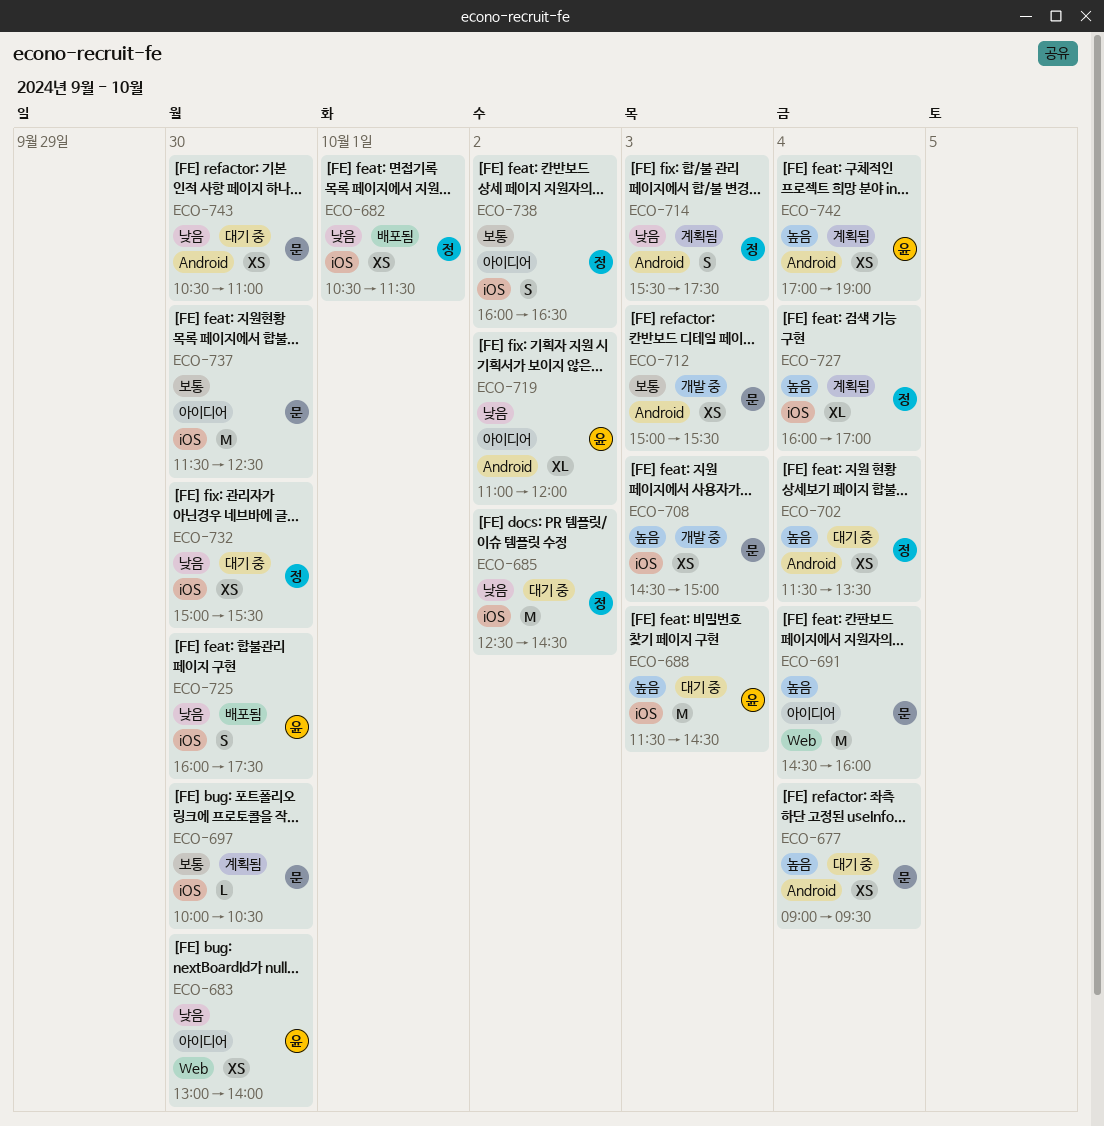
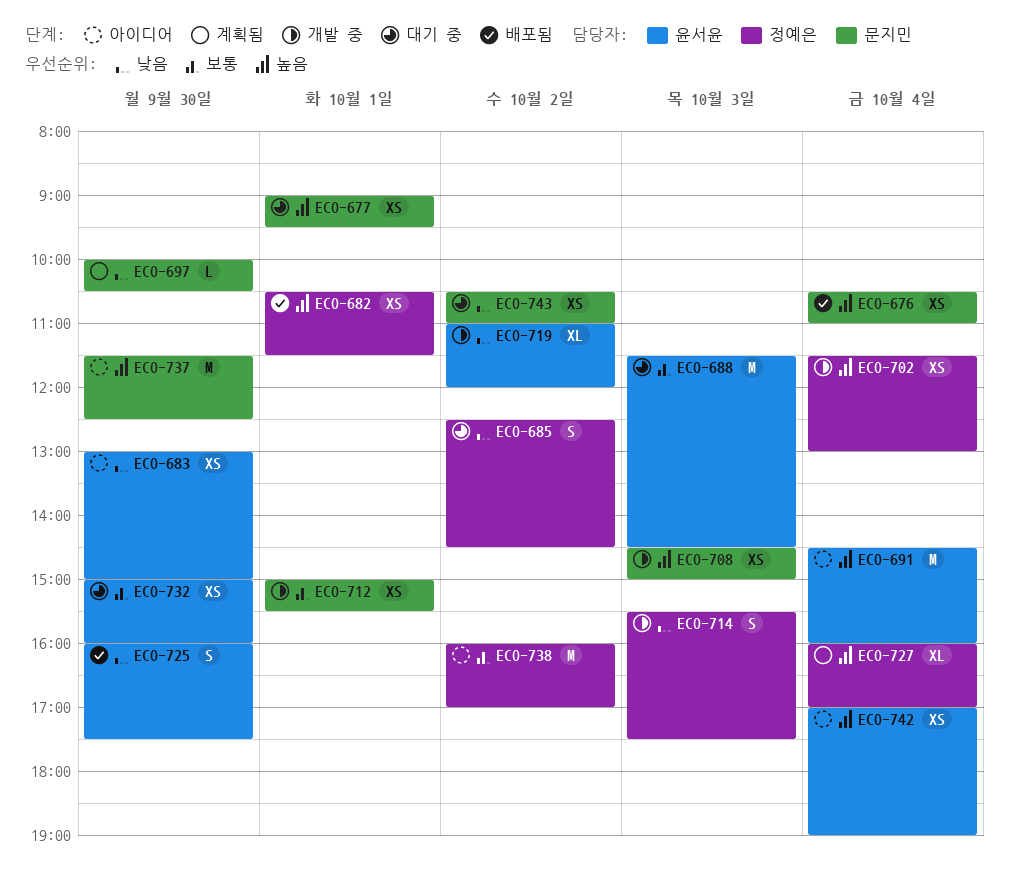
ECO-676: none -> present
ECO-677, day: Oct 4 -> Oct 1
ECO-682, priority: 낮음 -> 높음
ECO-683, ends: 14:00 -> 15:00
ECO-685, estimate: M -> S
ECO-688, priority: 높음 -> 보통
ECO-691, owner: 문지민 -> 윤서윤
ECO-697, priority: 보통 -> 낮음
ECO-702, status: 대기 중 -> 개발 중
ECO-702, ends: 13:30 -> 13:00
ECO-712, day: Oct 3 -> Oct 1
ECO-714, status: 계획됨 -> 개발 중
ECO-719, status: 아이디어 -> 개발 중
ECO-732, owner: 정예은 -> 윤서윤
ECO-732, priority: 낮음 -> 보통
ECO-732, ends: 15:30 -> 16:00
ECO-737, priority: 보통 -> 높음
ECO-738, estimate: S -> M
ECO-738, ends: 16:30 -> 17:00
ECO-742, status: 계획됨 -> 아이디어
ECO-743, day: Sep 30 -> Oct 2

